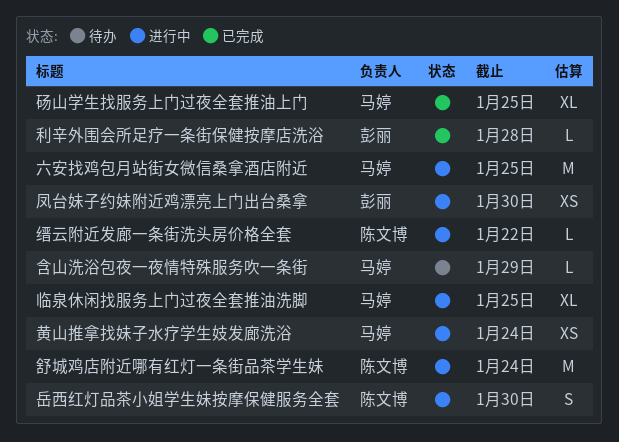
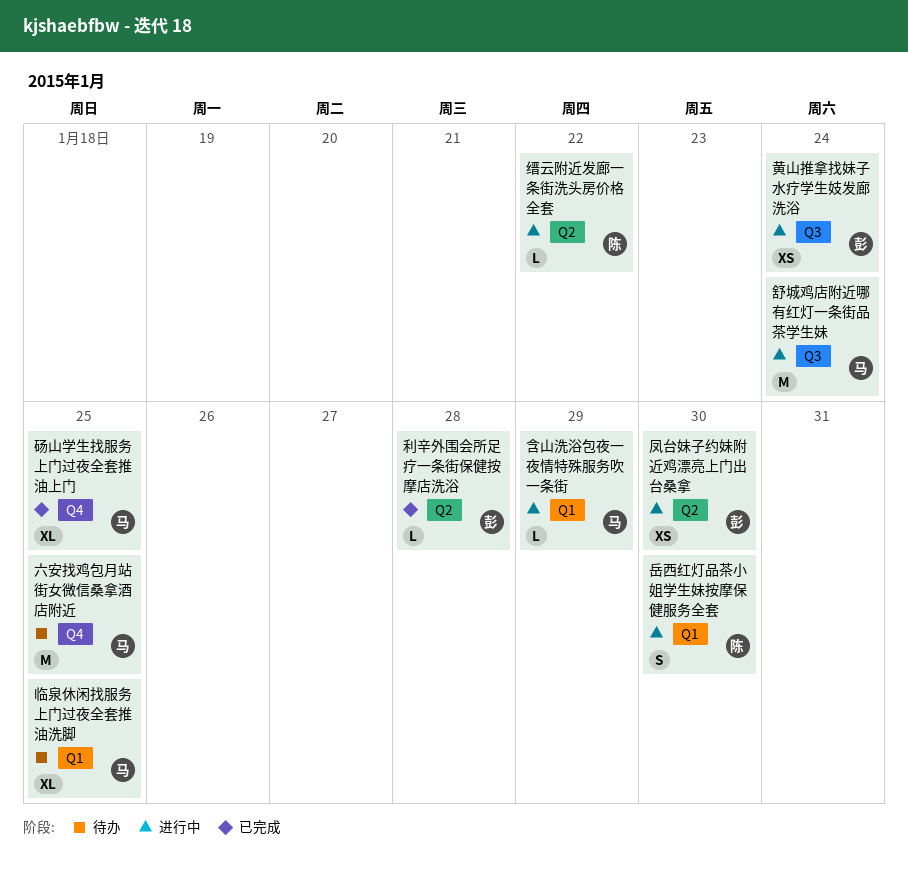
临泉休闲找服务上门过夜全套推油洗脚, status: 进行中 -> 待办
六安找鸡包月站街女微信桑拿酒店附近, status: 进行中 -> 待办
含山洗浴包夜一夜情特殊服务吹一条街, status: 待办 -> 进行中
舒城鸡店附近哪有红灯一条街品茶学生妹, owner: 陈文博 -> 马婷
黄山推拿找妹子水疗学生妓发廊洗浴, owner: 马婷 -> 彭丽

